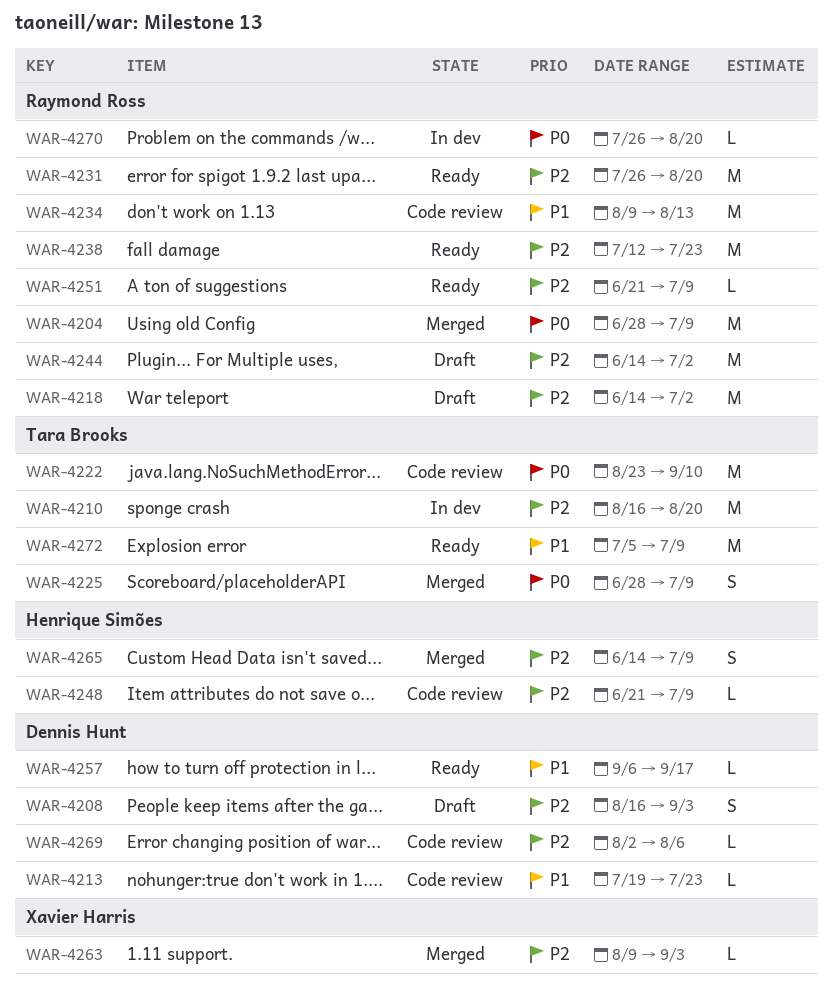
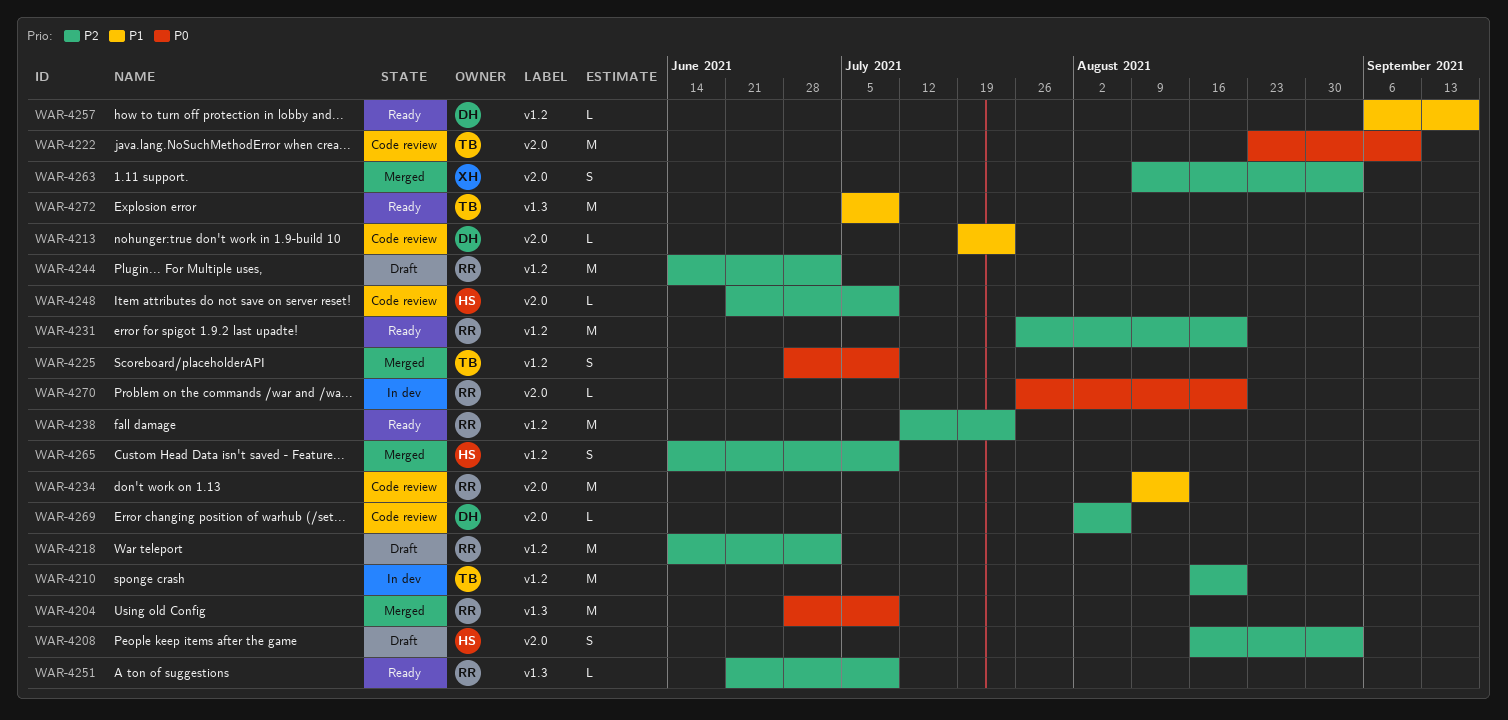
WAR-4208, owner: Dennis Hunt -> Henrique Simões
WAR-4263, estimate: L -> S

